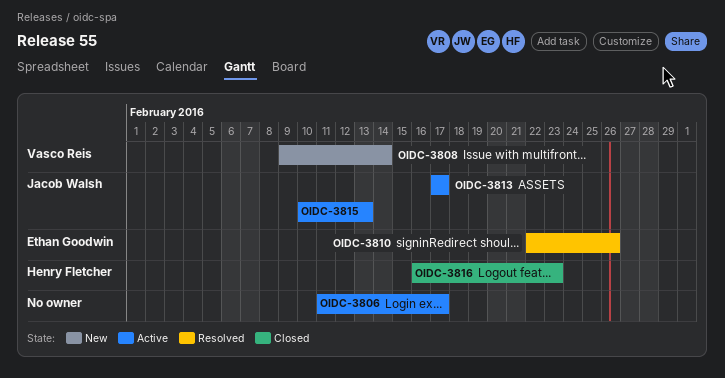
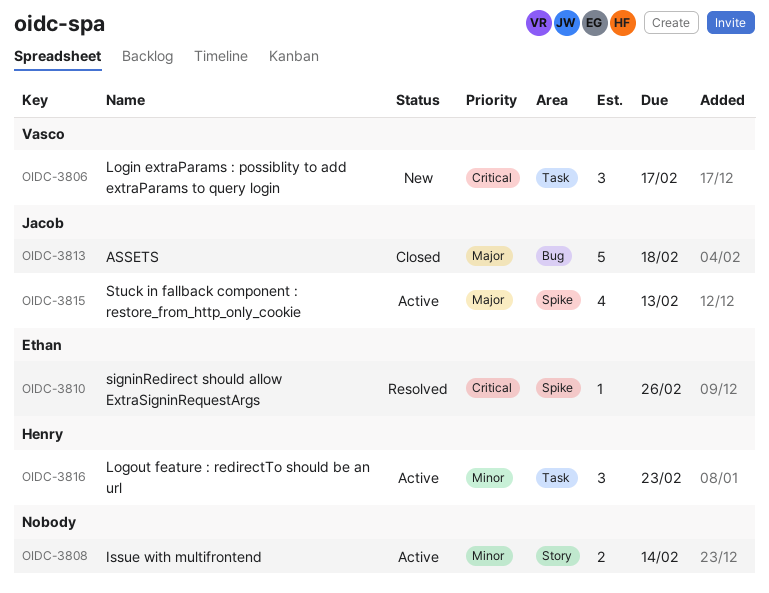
OIDC-3806, status: Active -> New
OIDC-3806, owner: none -> Vasco Reis
OIDC-3808, status: New -> Active
OIDC-3808, owner: Vasco Reis -> none
OIDC-3813, status: Active -> Closed
OIDC-3813, due: Feb 17 -> Feb 18
OIDC-3816, status: Closed -> Active

